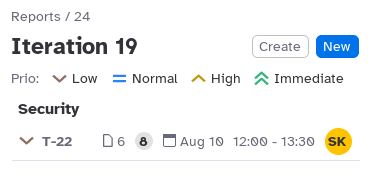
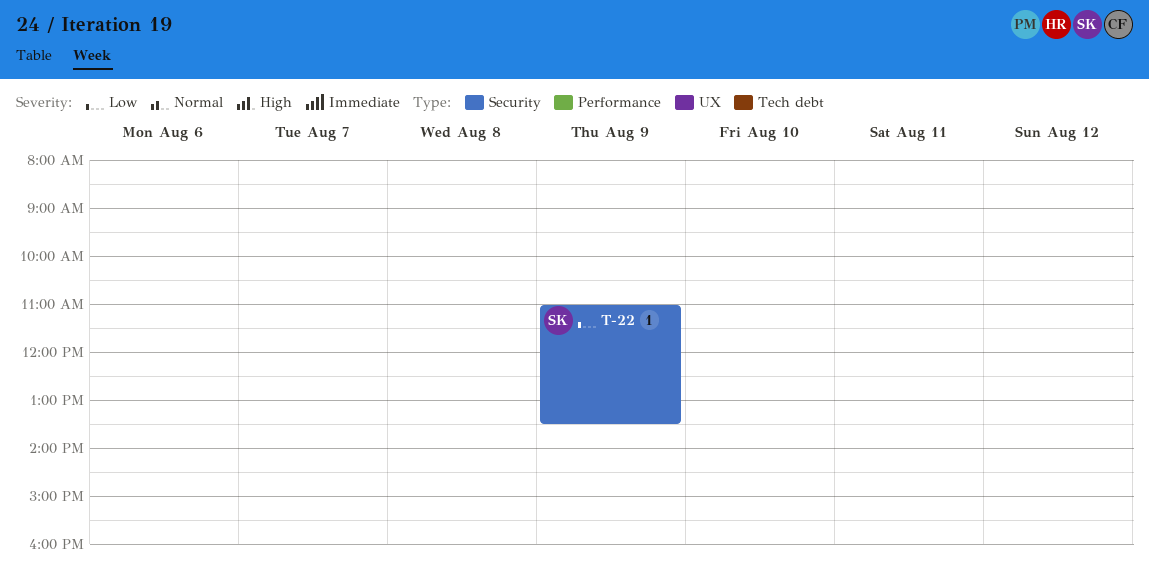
T-22, estimate: 8 -> 1
T-22, day: Aug 10 -> Aug 9
T-22, begins: 12:00 -> 11:00

